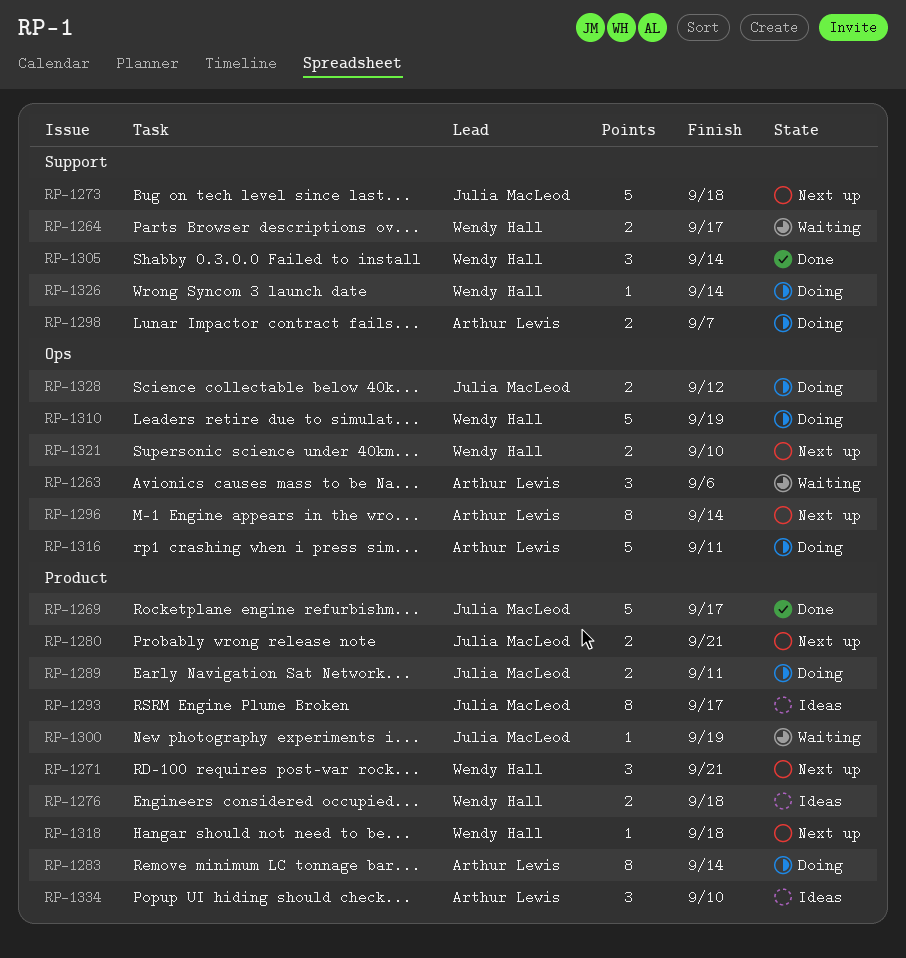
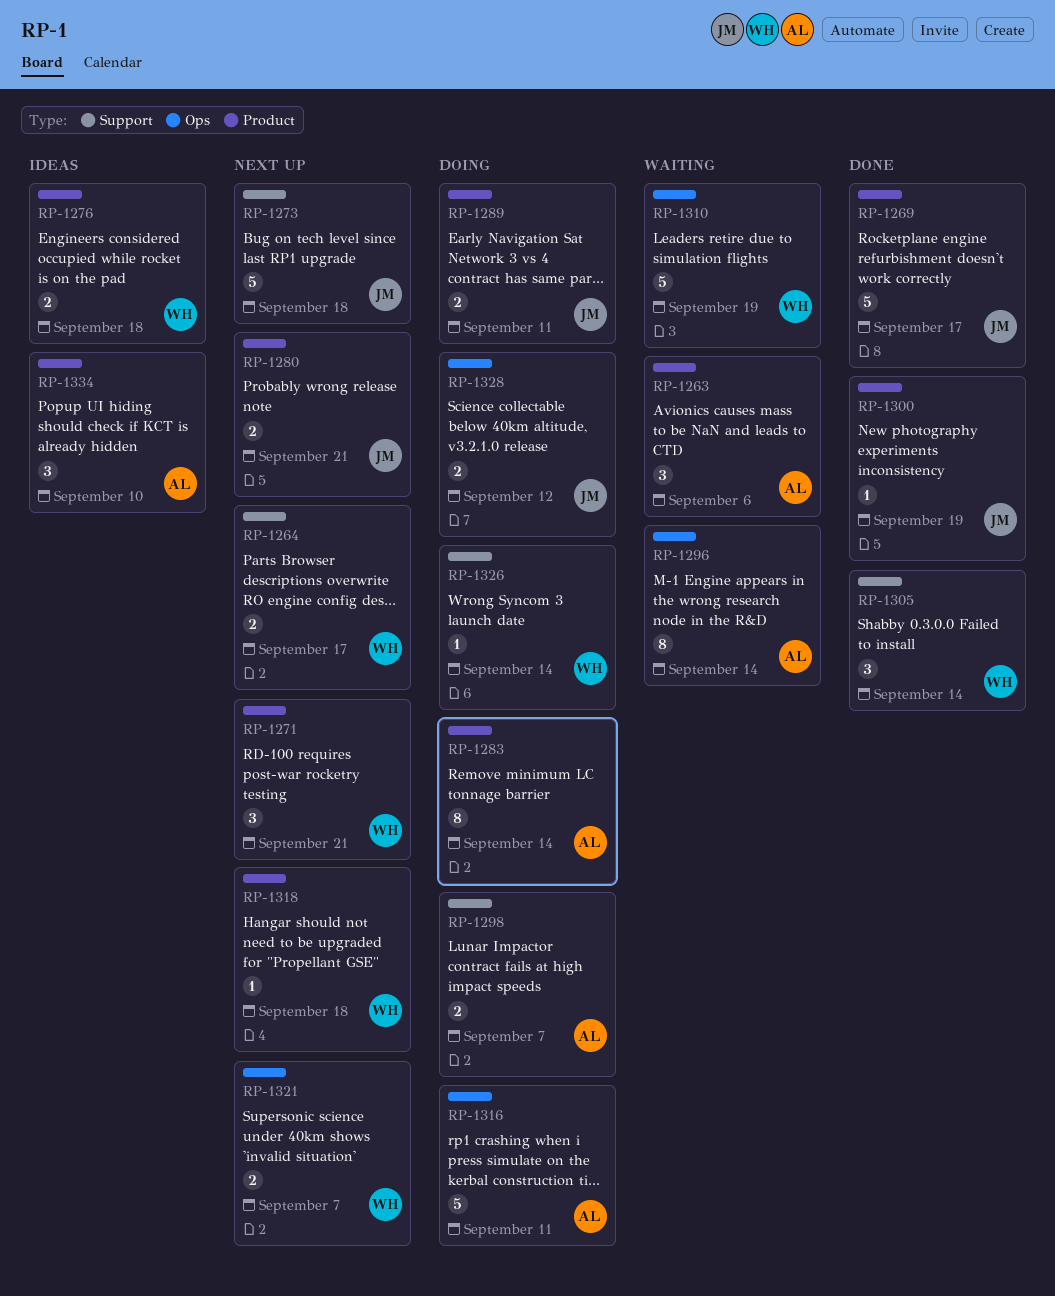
RP-1263, label: Ops -> Product
RP-1264, status: Waiting -> Next up
RP-1293: present -> none
RP-1296, status: Next up -> Waiting
RP-1300, status: Waiting -> Done
RP-1310, status: Doing -> Waiting
RP-1321, due: Sep 10 -> Sep 7

